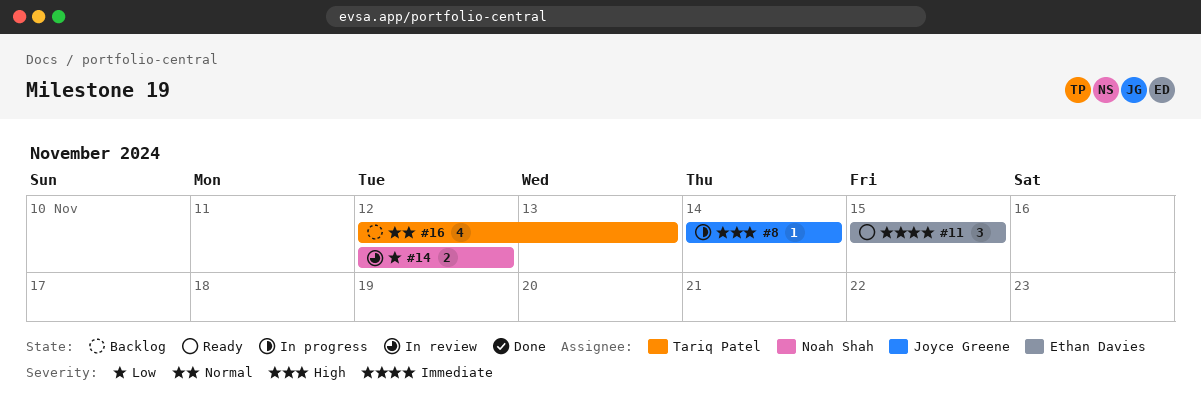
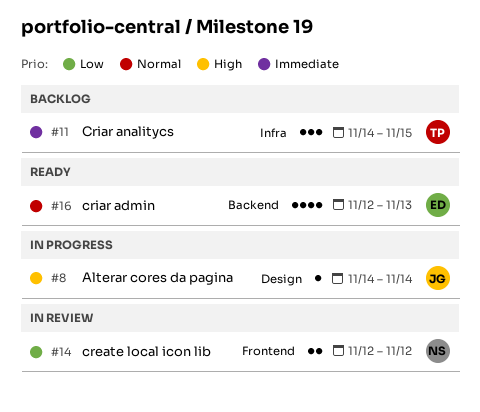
#11, status: Ready -> Backlog
#11, owner: Ethan Davies -> Tariq Patel
#11, start: Nov 15 -> Nov 14
#16, status: Backlog -> Ready
#16, owner: Tariq Patel -> Ethan Davies

